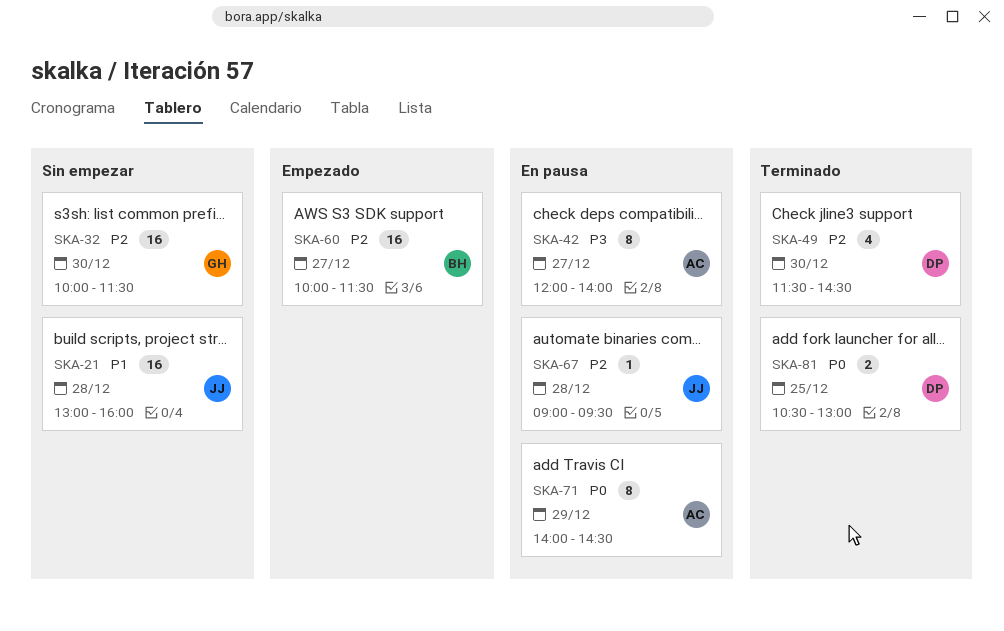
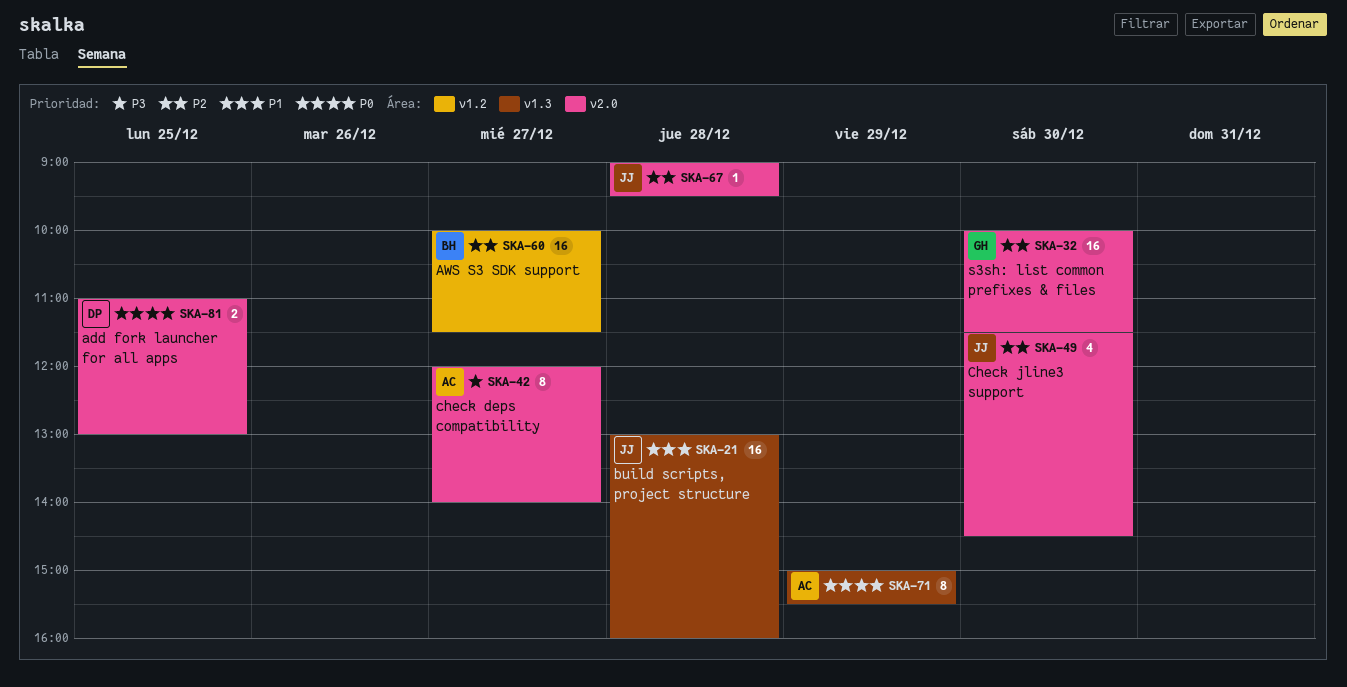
SKA-49, owner: DP -> JJ
SKA-71, begins: 14:00 -> 15:00
SKA-71, ends: 14:30 -> 15:30
SKA-81, begins: 10:30 -> 11:00

